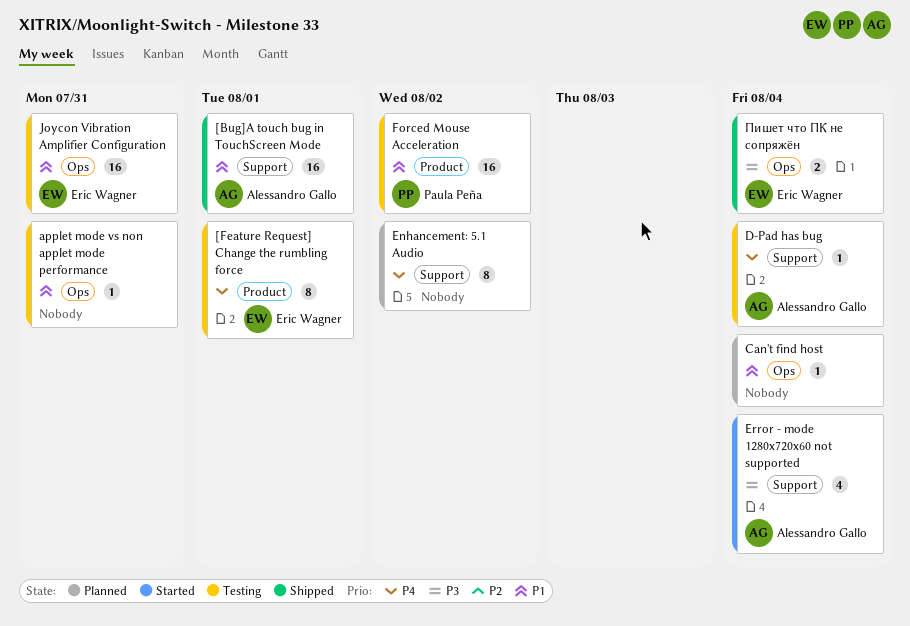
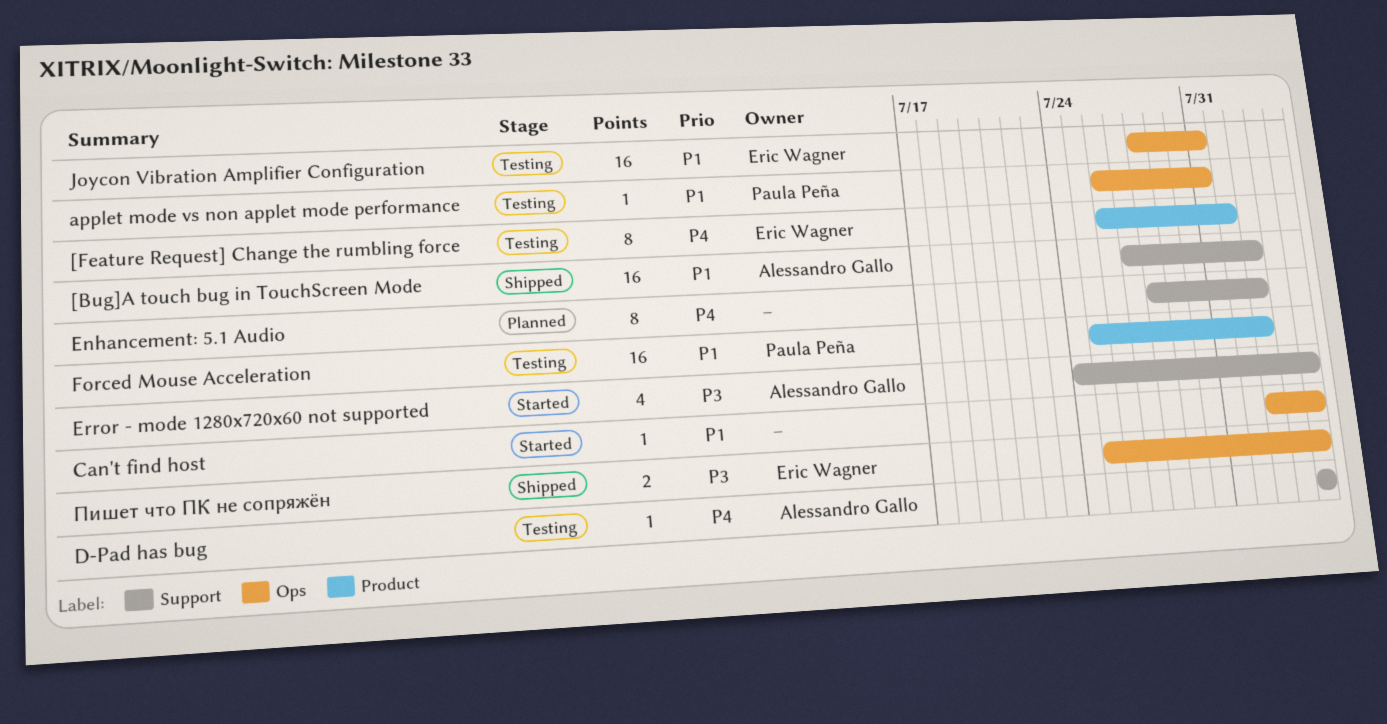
[Bug]A touch bug in TouchScreen Mode, due: Aug 1 -> Aug 2
applet mode vs non applet mode performance, owner: none -> Paula Peña
Can't find host, status: Planned -> Started

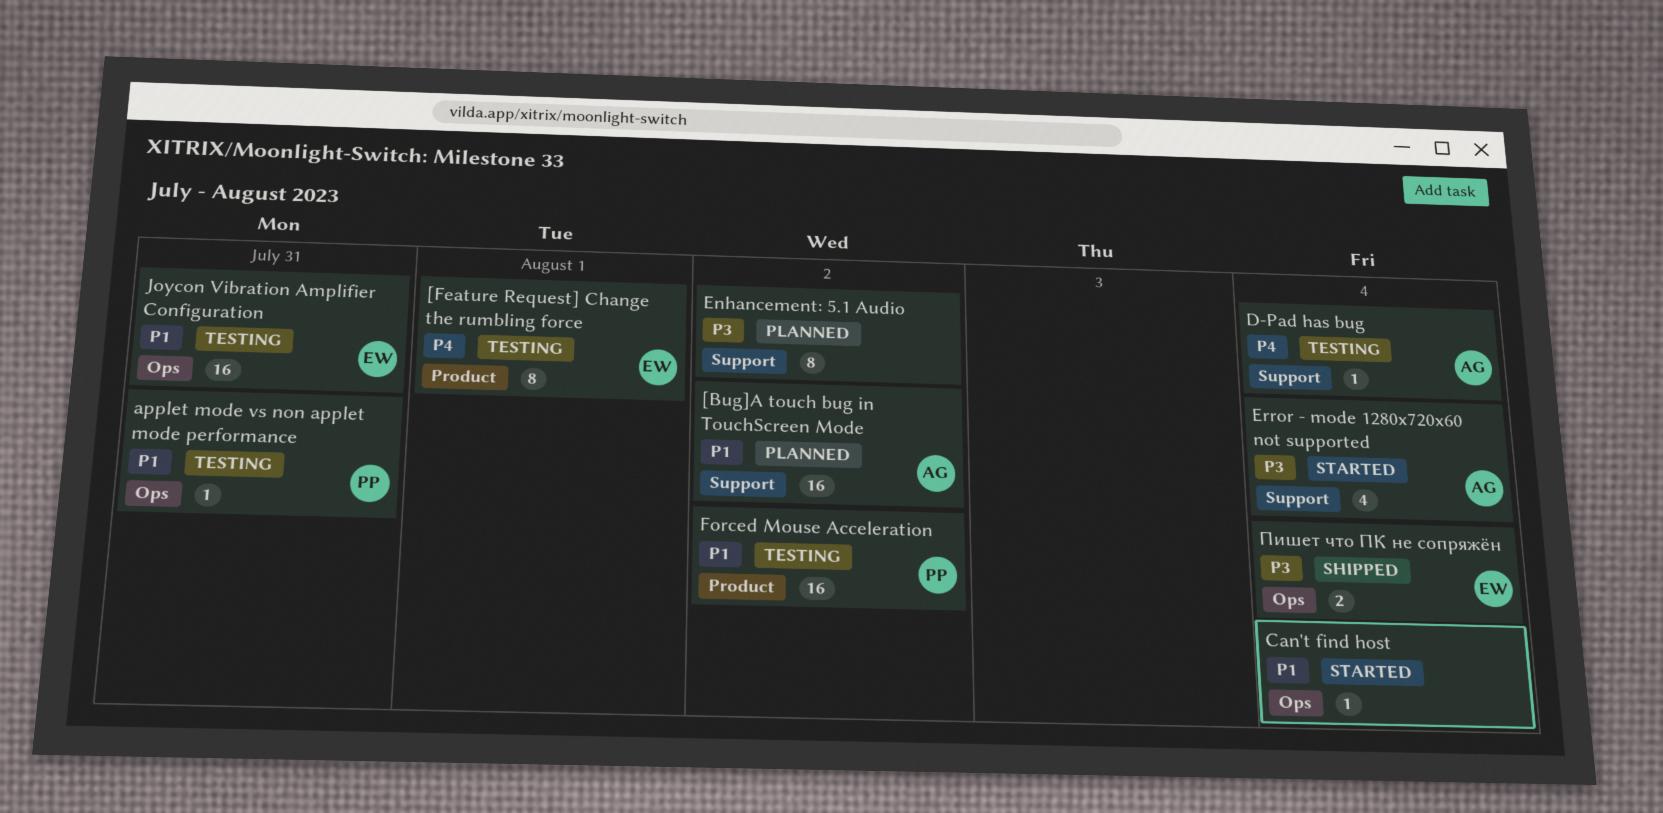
[Bug]A touch bug in TouchScreen Mode, status: Shipped -> Planned
Enhancement: 5.1 Audio, priority: P4 -> P3

